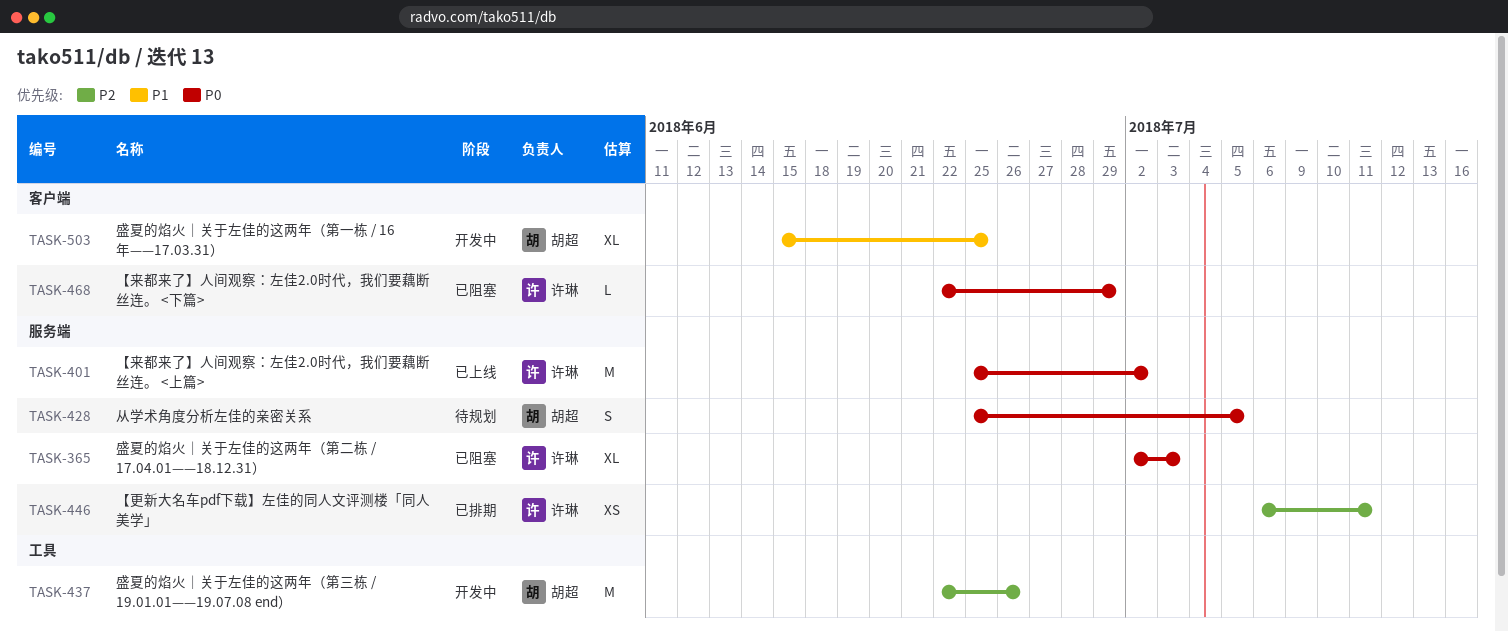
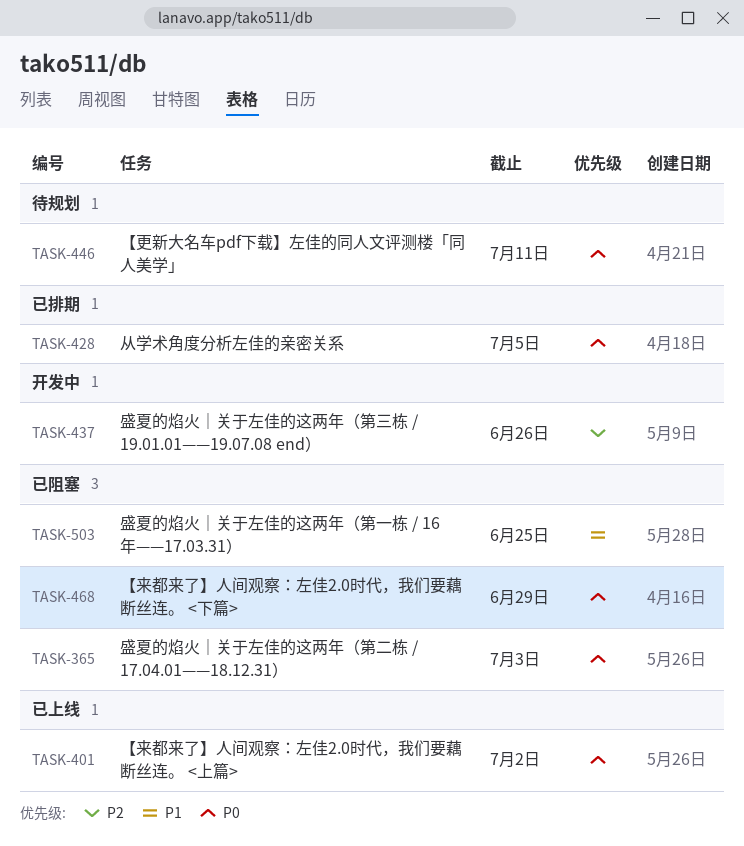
TASK-428, status: 待规划 -> 已排期
TASK-446, status: 已排期 -> 待规划
TASK-446, priority: P2 -> P0
TASK-503, status: 开发中 -> 已阻塞

